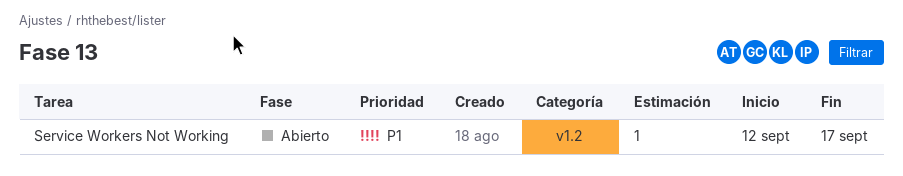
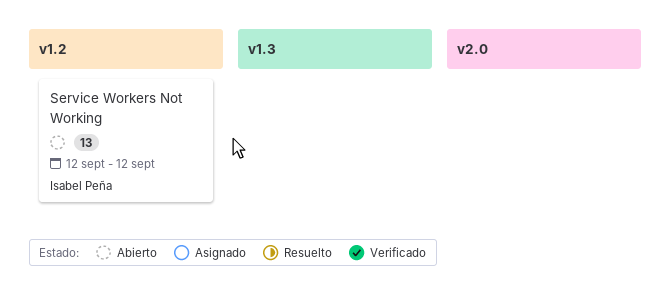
Service Workers Not Working, estimate: 1 -> 13
Service Workers Not Working, due: Sep 17 -> Sep 12

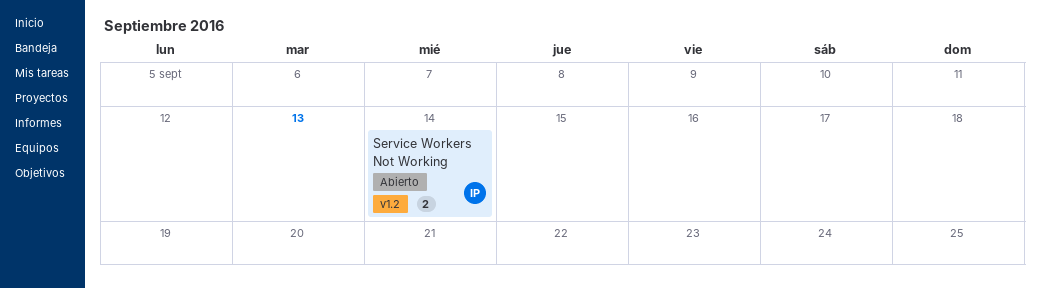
Service Workers Not Working, estimate: 13 -> 2
Service Workers Not Working, due: Sep 12 -> Sep 14

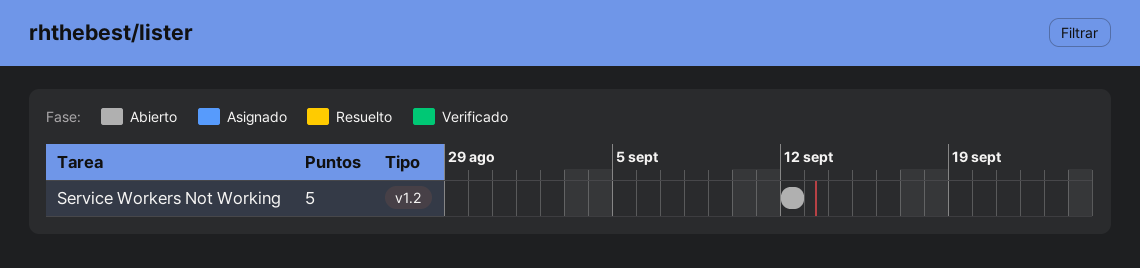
Service Workers Not Working, estimate: 2 -> 5
Service Workers Not Working, due: Sep 14 -> Sep 12

